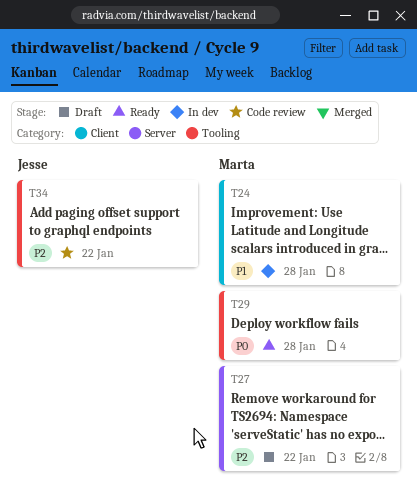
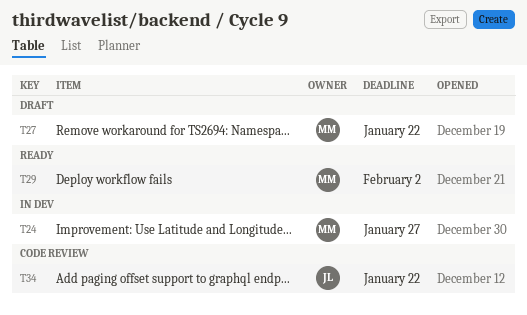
T24, due: Jan 28 -> Jan 27
T29, due: Jan 28 -> Feb 2

